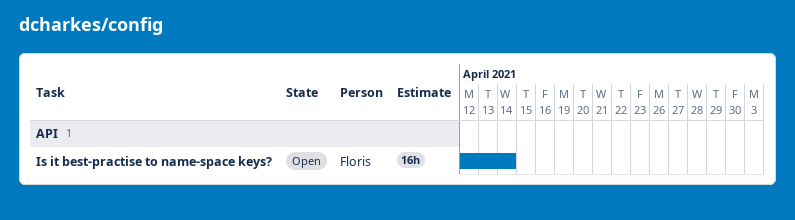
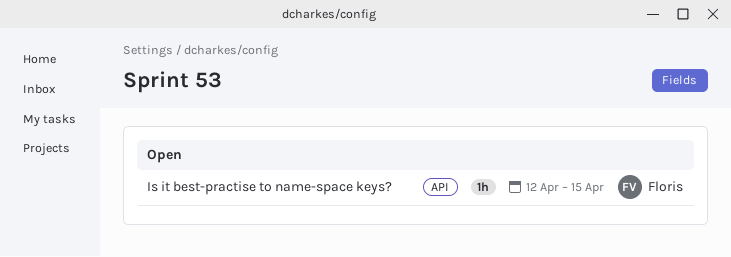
Is it best-practise to name-space keys?, estimate: 16h -> 1h
Is it best-practise to name-space keys?, due: Apr 14 -> Apr 15

